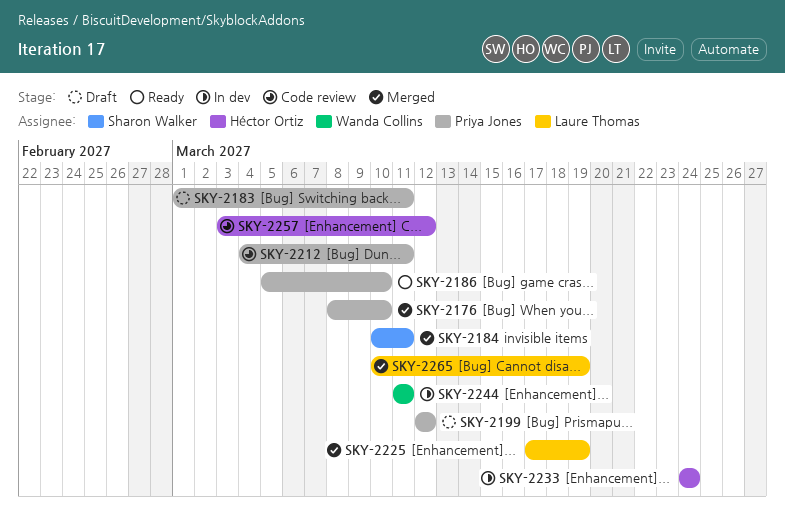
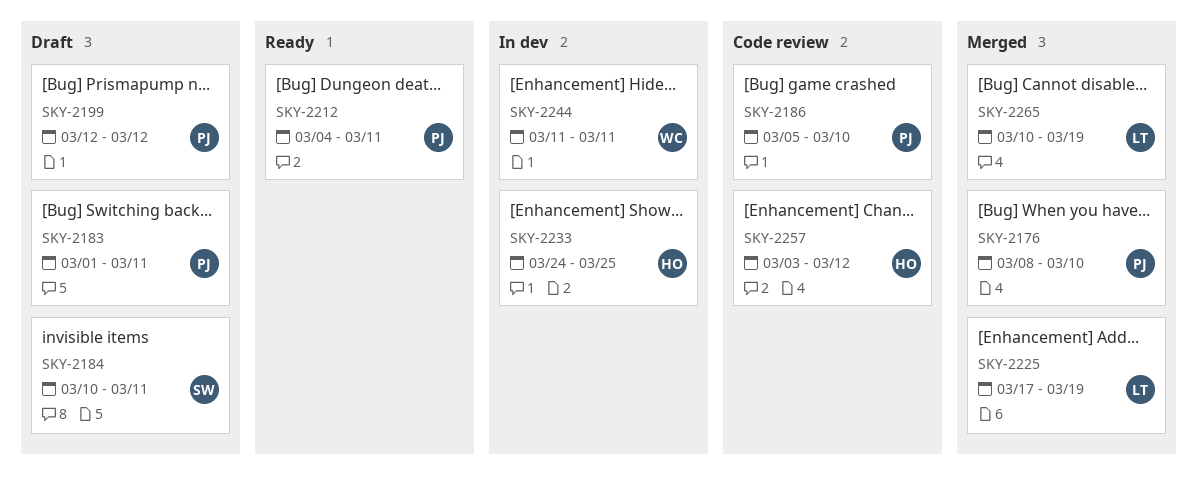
SKY-2184, status: Merged -> Draft
SKY-2186, status: Ready -> Code review
SKY-2212, status: Code review -> Ready
SKY-2233, due: Mar 24 -> Mar 25

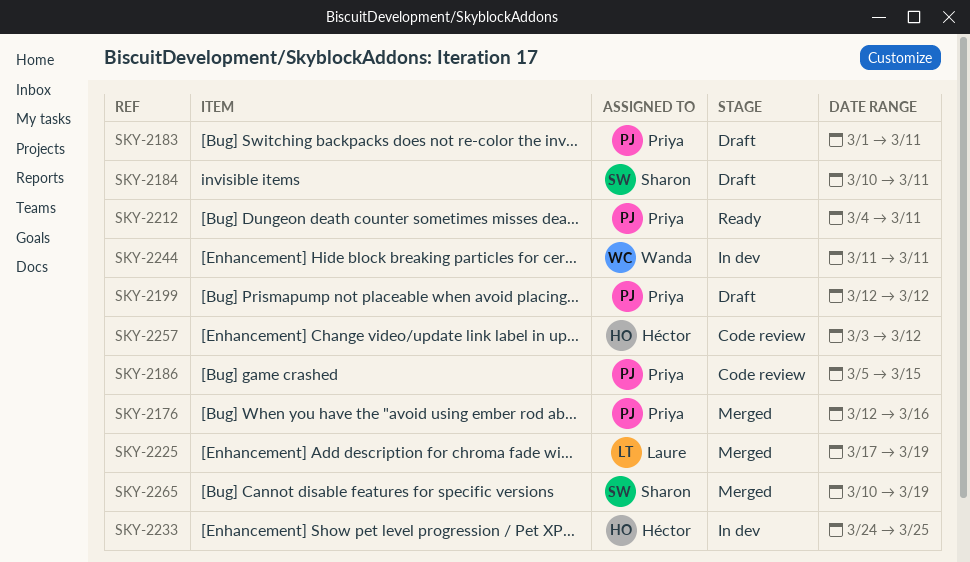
SKY-2176, start: Mar 8 -> Mar 12
SKY-2176, due: Mar 10 -> Mar 16
SKY-2186, due: Mar 10 -> Mar 15
SKY-2265, owner: Laure -> Sharon

